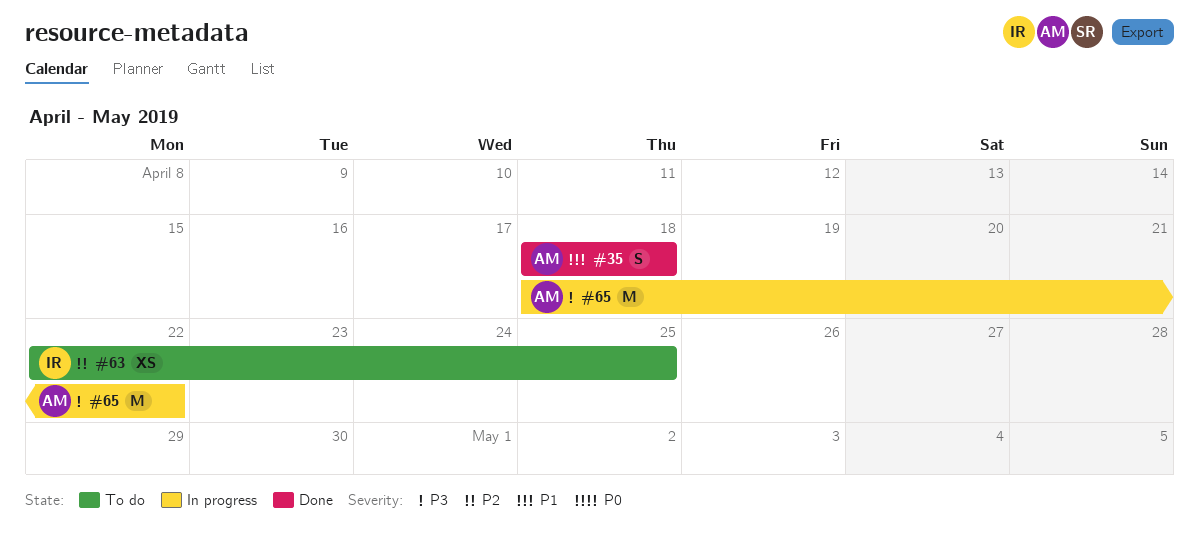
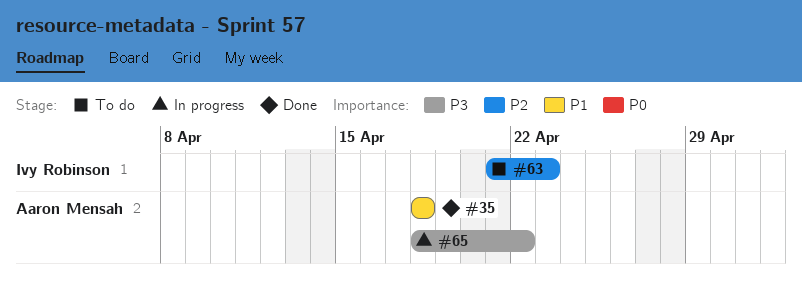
#63, start: Apr 22 -> Apr 21
#63, due: Apr 25 -> Apr 23

